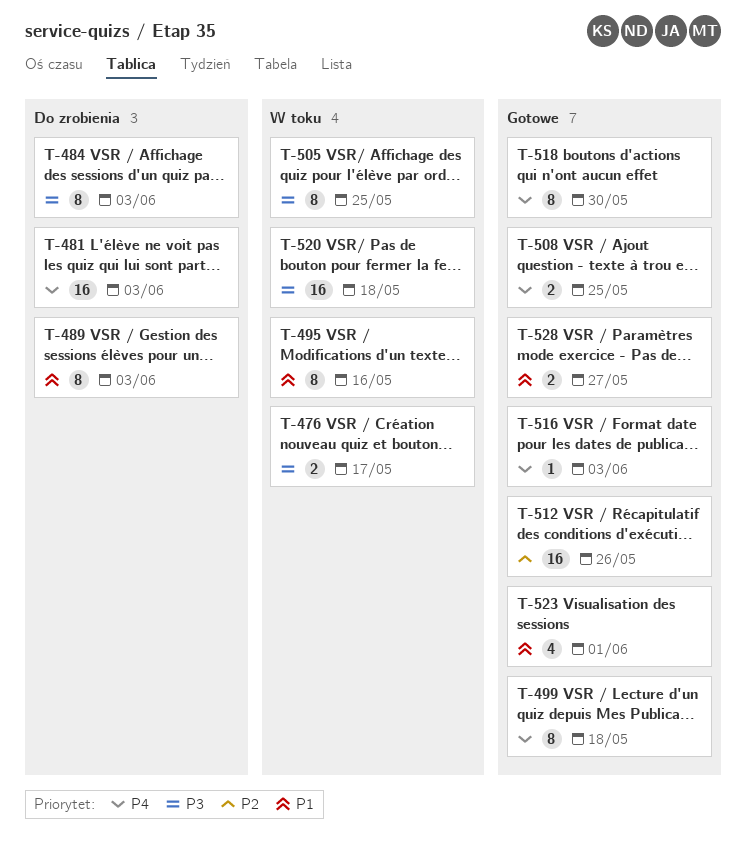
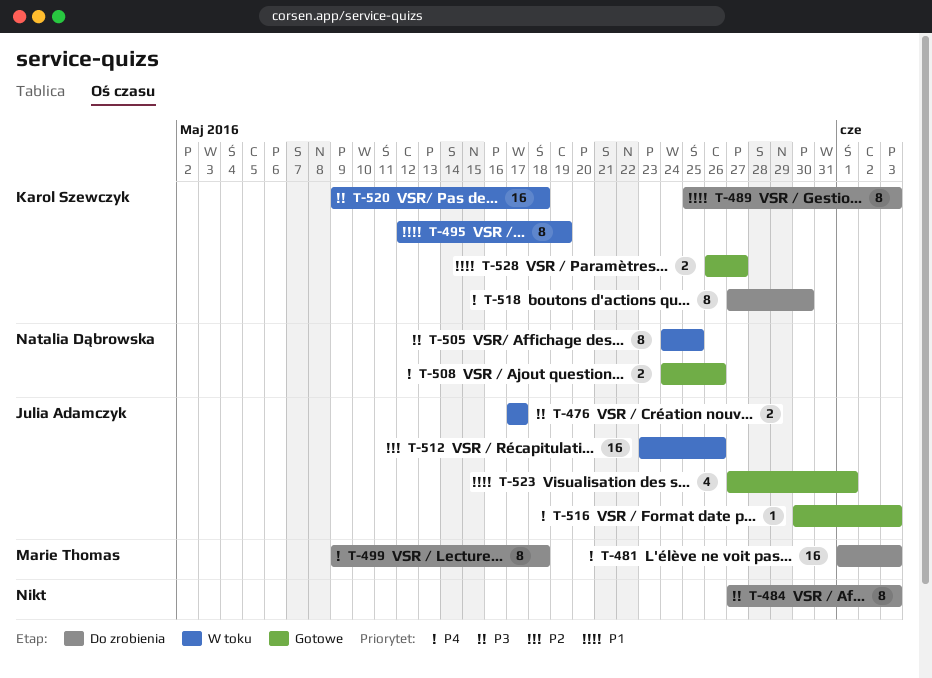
T-495, due: May 16 -> May 19
T-499, status: Gotowe -> Do zrobienia
T-508, due: May 25 -> May 26
T-512, status: Gotowe -> W toku
T-518, status: Gotowe -> Do zrobienia

